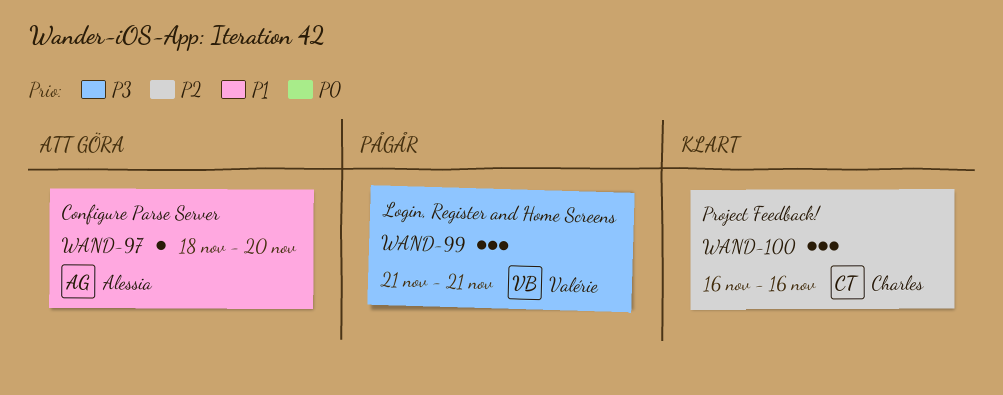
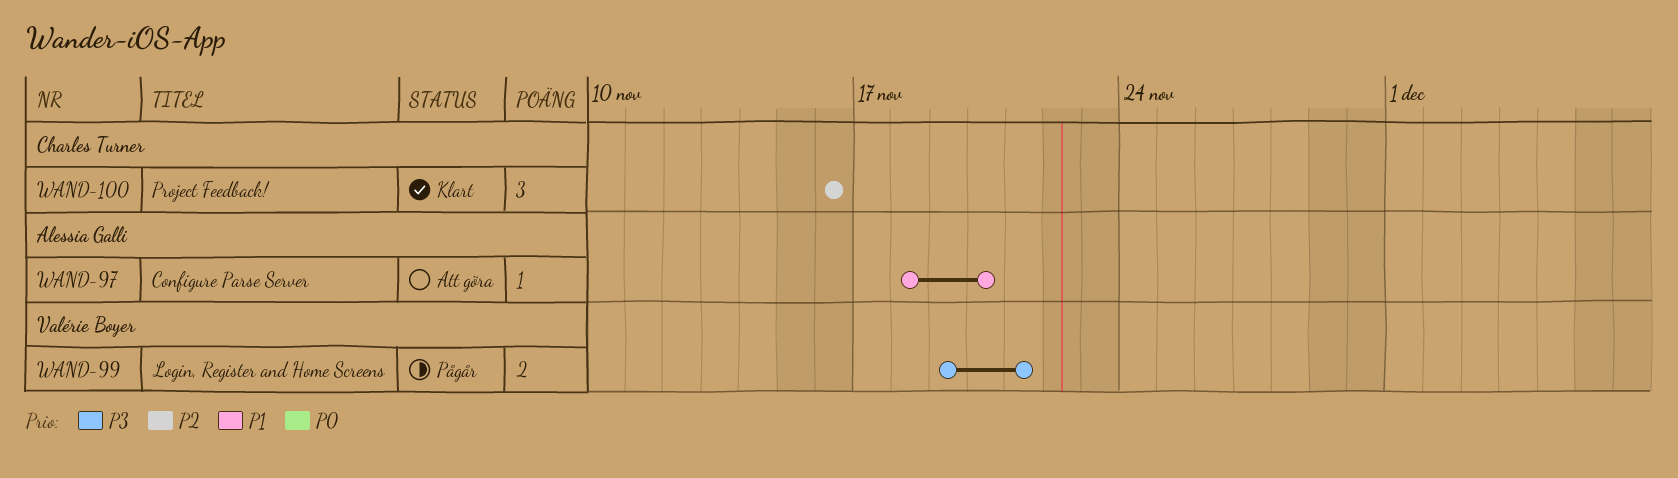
WAND-99, estimate: 3 -> 2
WAND-99, start: Nov 21 -> Nov 19

